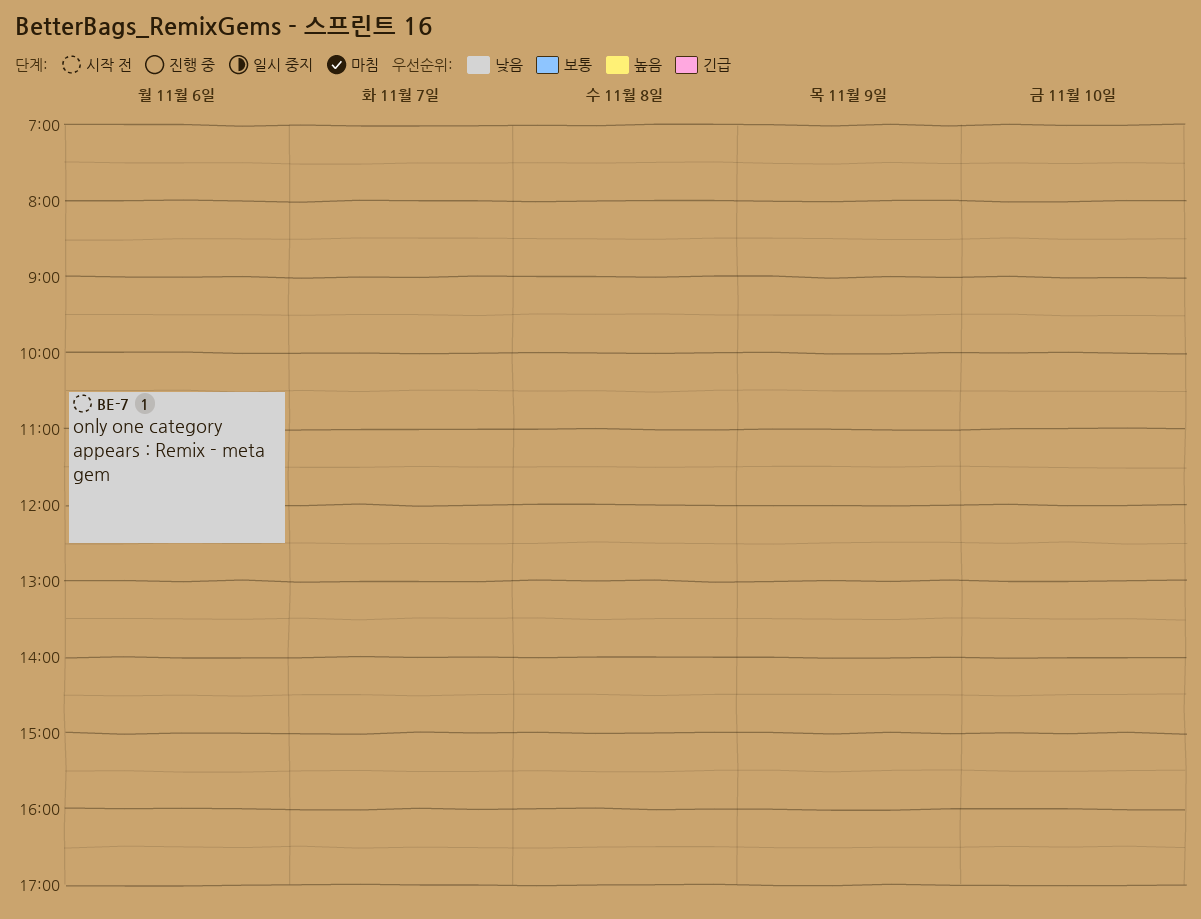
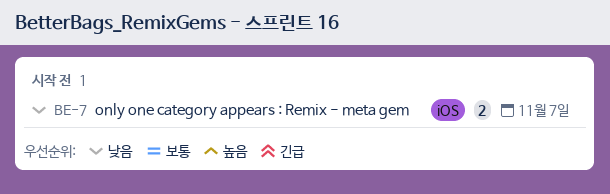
BE-7, estimate: 1 -> 2
BE-7, day: Nov 6 -> Nov 7

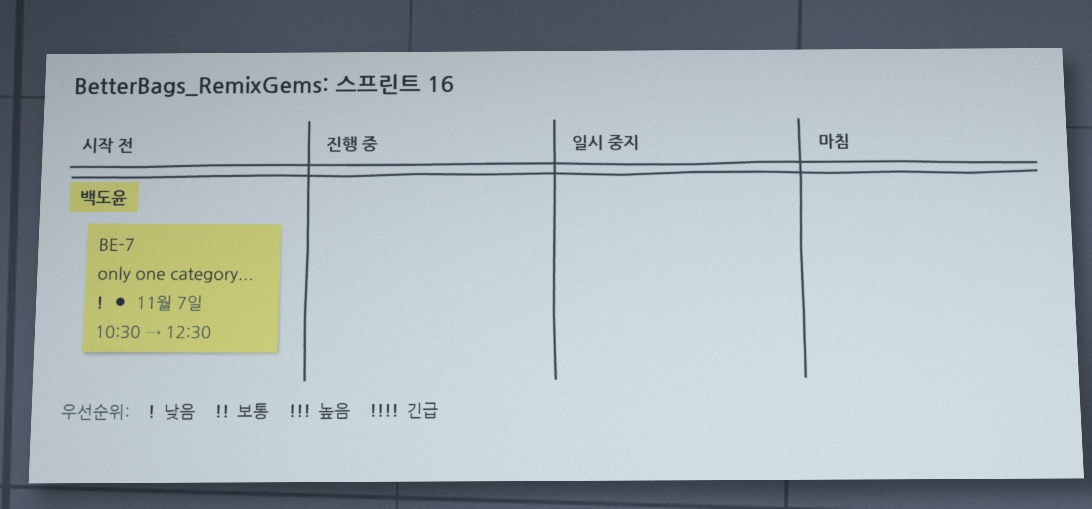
BE-7, estimate: 2 -> 1

